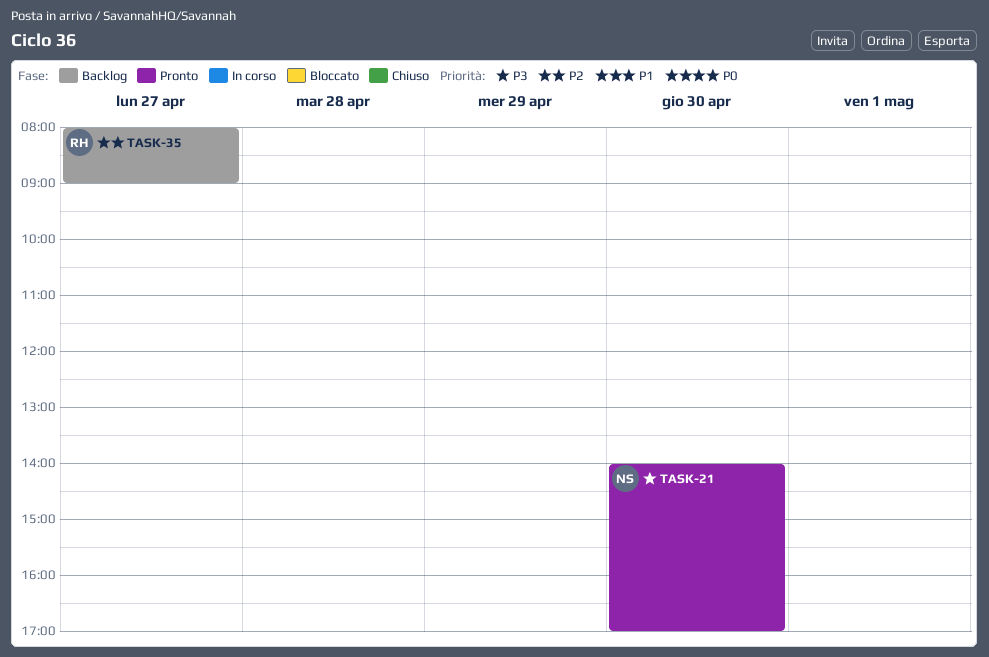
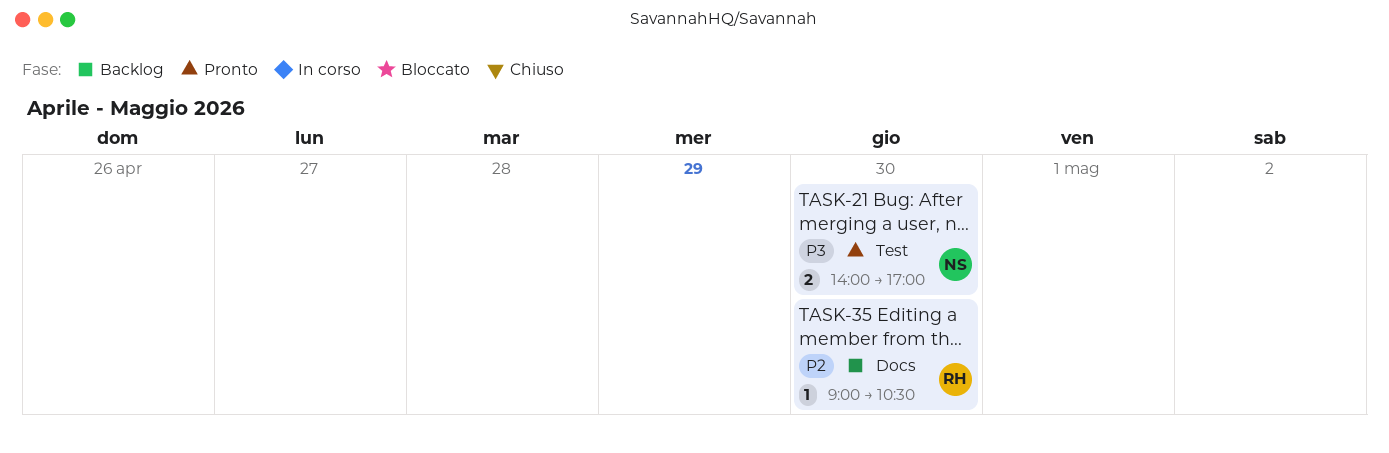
TASK-35, day: Apr 27 -> Apr 30
TASK-35, begins: 08:00 -> 09:00
TASK-35, ends: 09:00 -> 10:30

